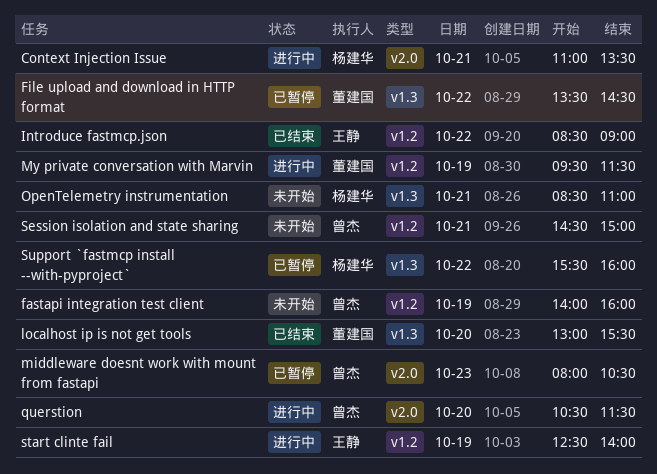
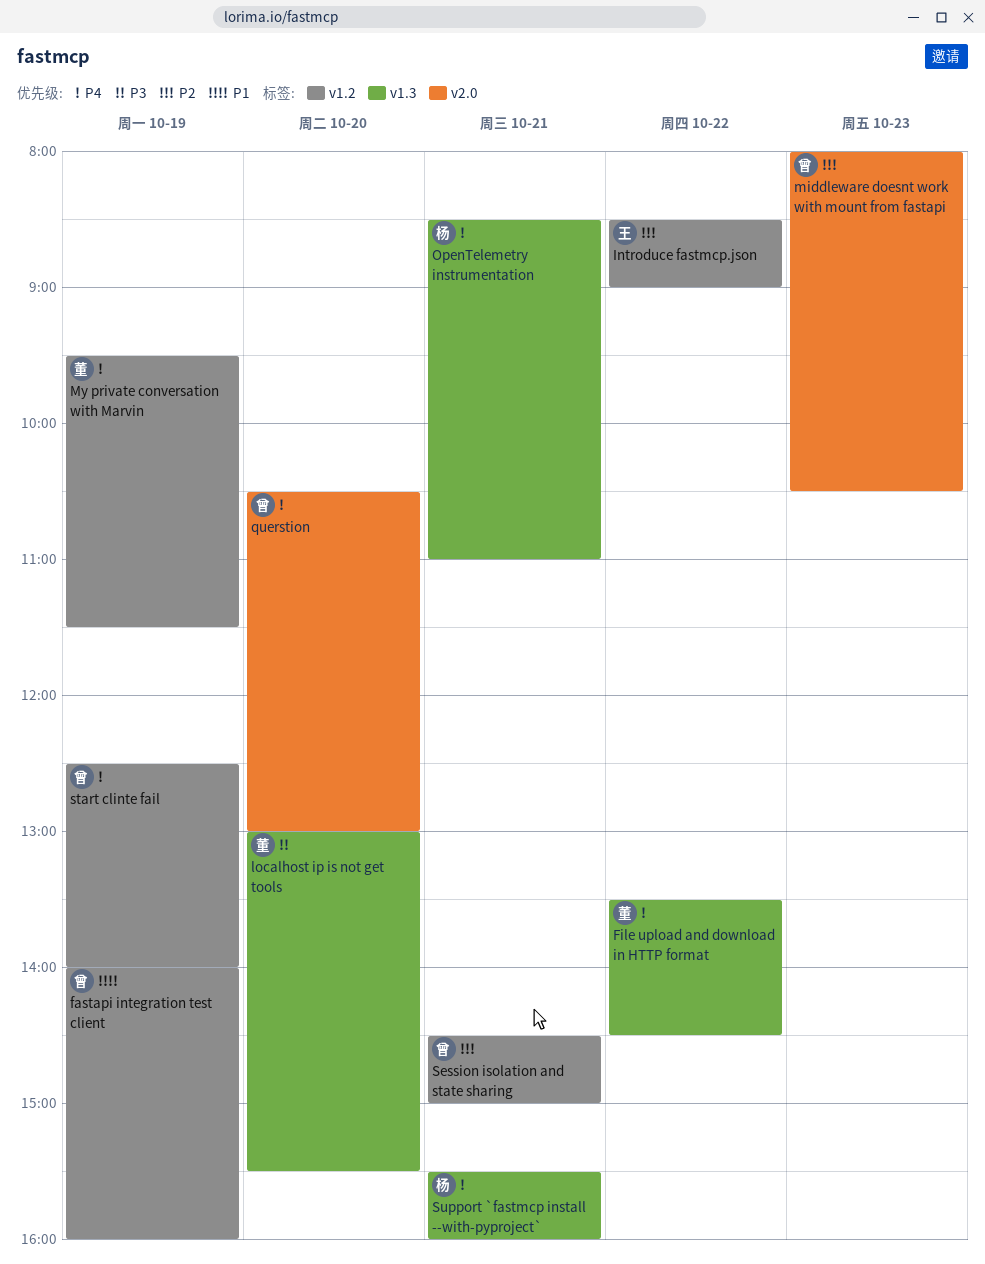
Context Injection Issue: present -> none
querstion, ends: 11:30 -> 13:00
start clinte fail, owner: 王静 -> 曾杰
Support `fastmcp install --with-pyproject`, day: Oct 22 -> Oct 21

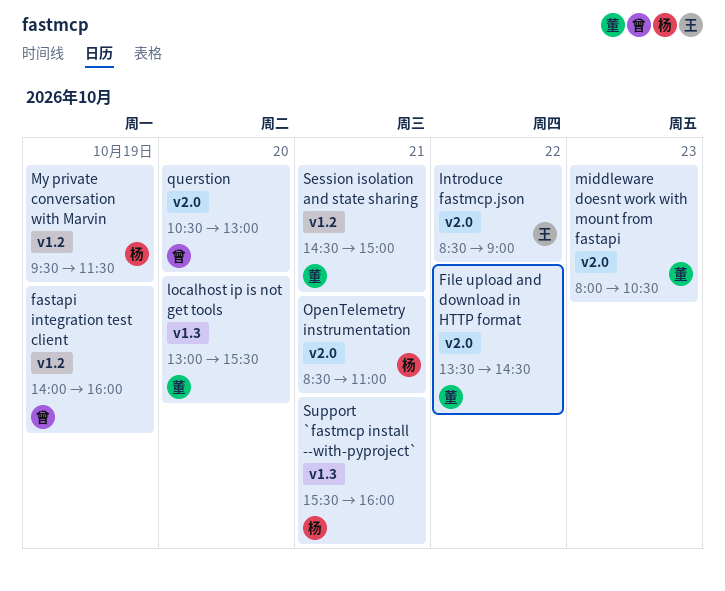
File upload and download in HTTP format, label: v1.3 -> v2.0
Introduce fastmcp.json, label: v1.2 -> v2.0
middleware doesnt work with mount from fastapi, owner: 曾 -> 董
My private conversation with Marvin, owner: 董 -> 杨
OpenTelemetry instrumentation, label: v1.3 -> v2.0
Session isolation and state sharing, owner: 曾 -> 董
start clinte fail: present -> none

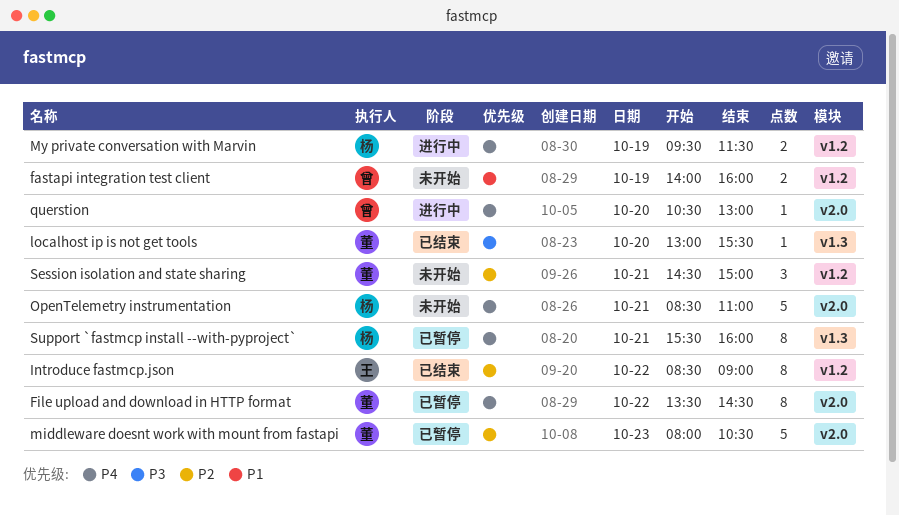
Introduce fastmcp.json, label: v2.0 -> v1.2

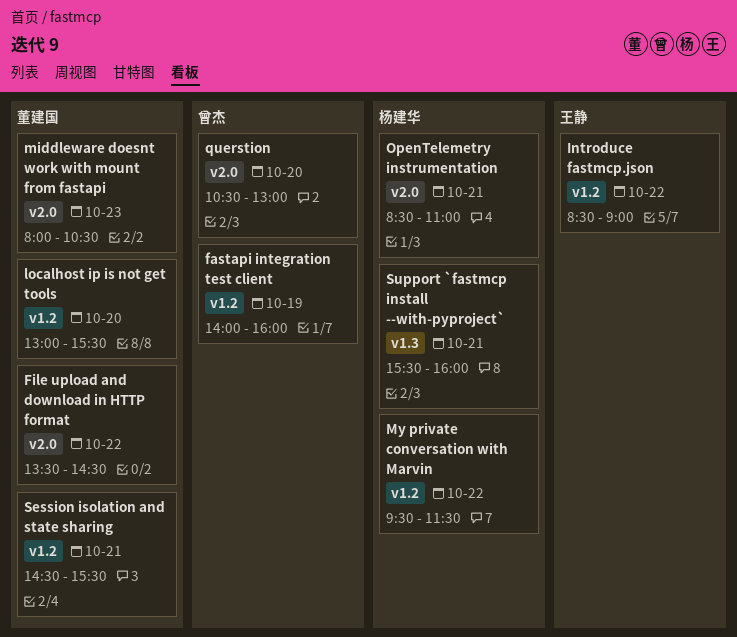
localhost ip is not get tools, label: v1.3 -> v1.2
My private conversation with Marvin, day: Oct 19 -> Oct 22
Session isolation and state sharing, ends: 15:00 -> 15:30

